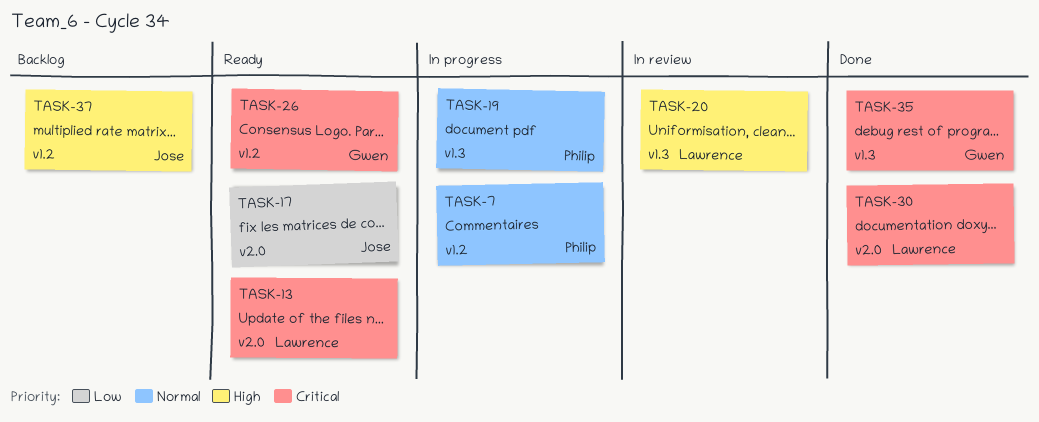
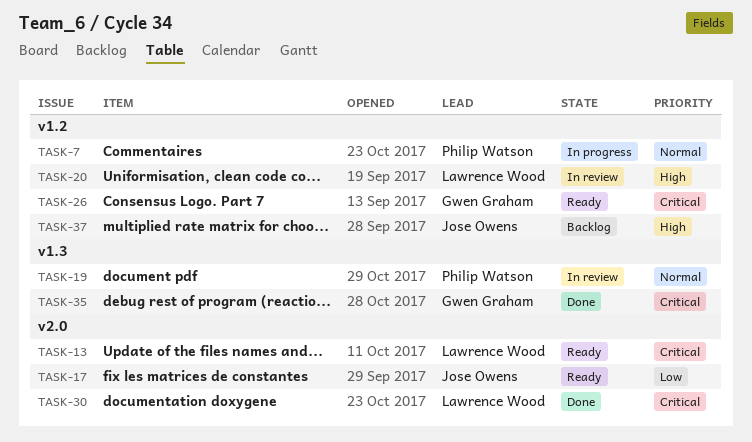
TASK-19, status: In progress -> In review
TASK-20, label: v1.3 -> v1.2

